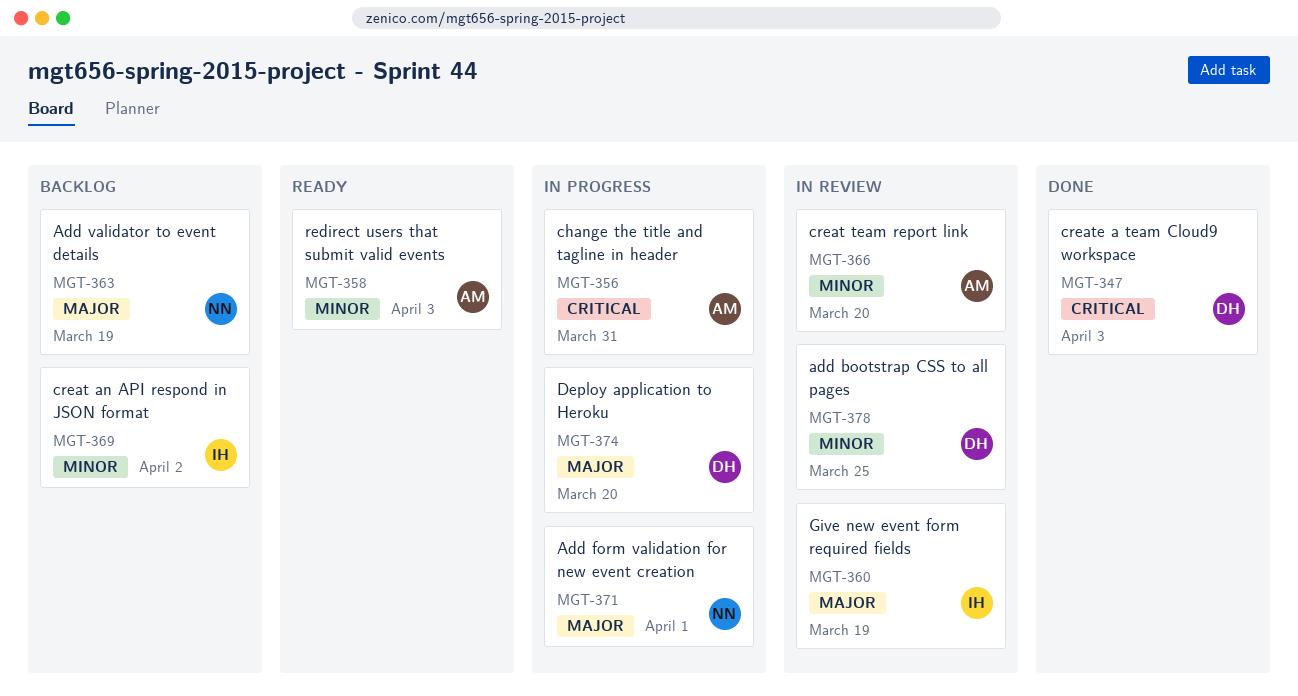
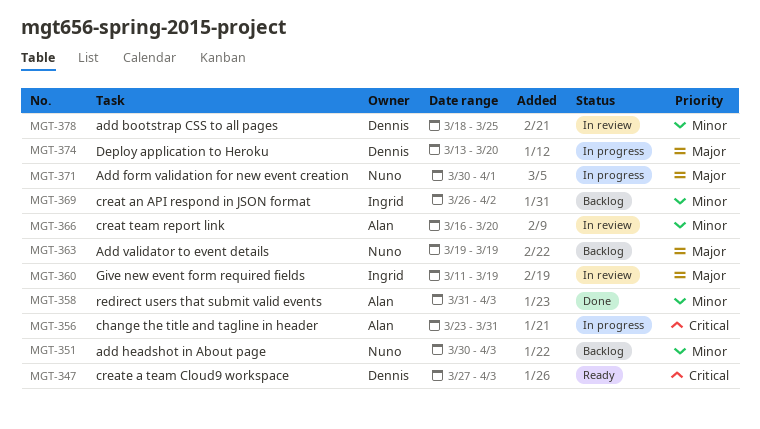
MGT-347, status: Done -> Ready
MGT-351: none -> present
MGT-358, status: Ready -> Done

